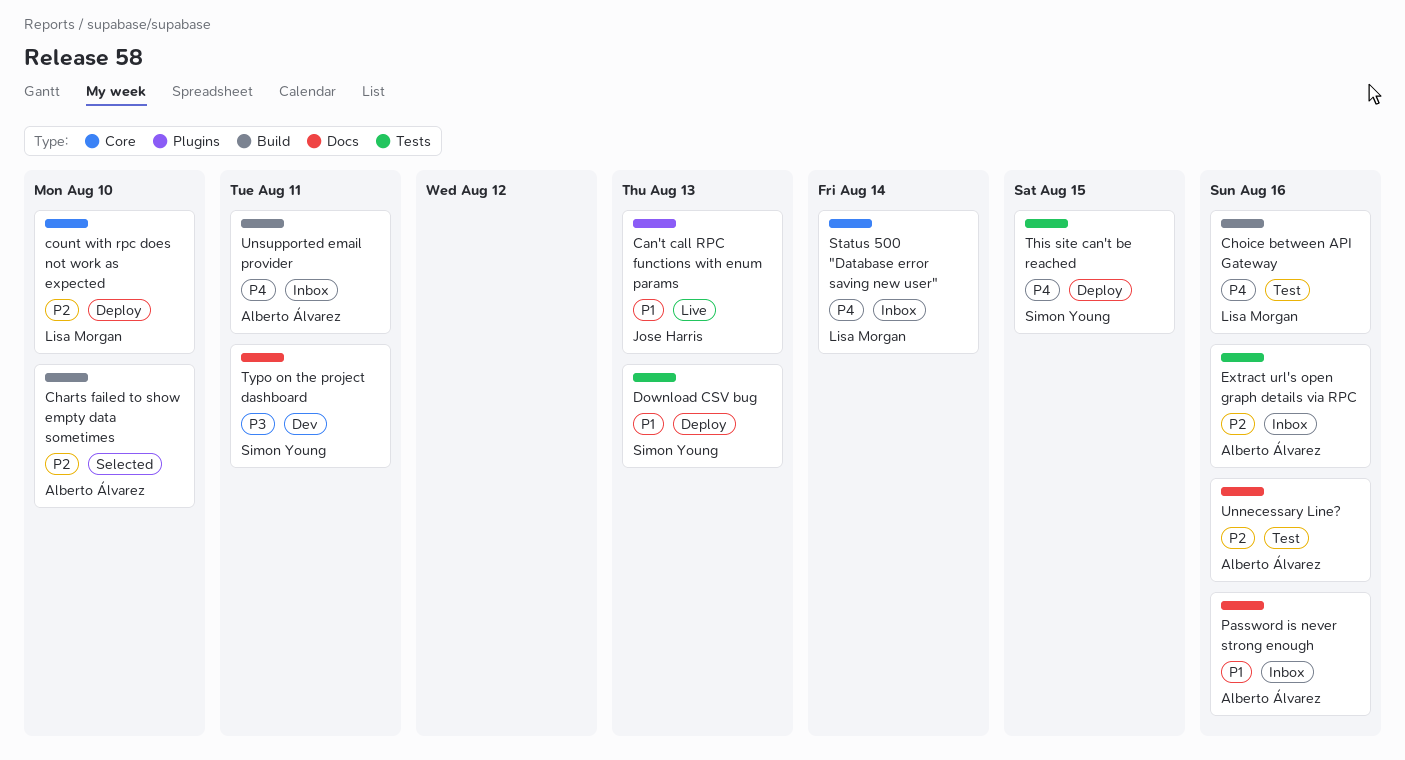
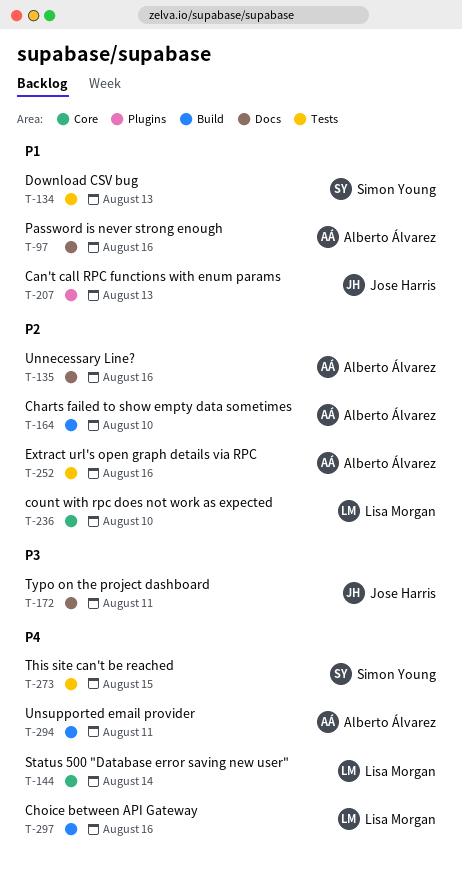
Typo on the project dashboard, owner: Simon Young -> Jose Harris

